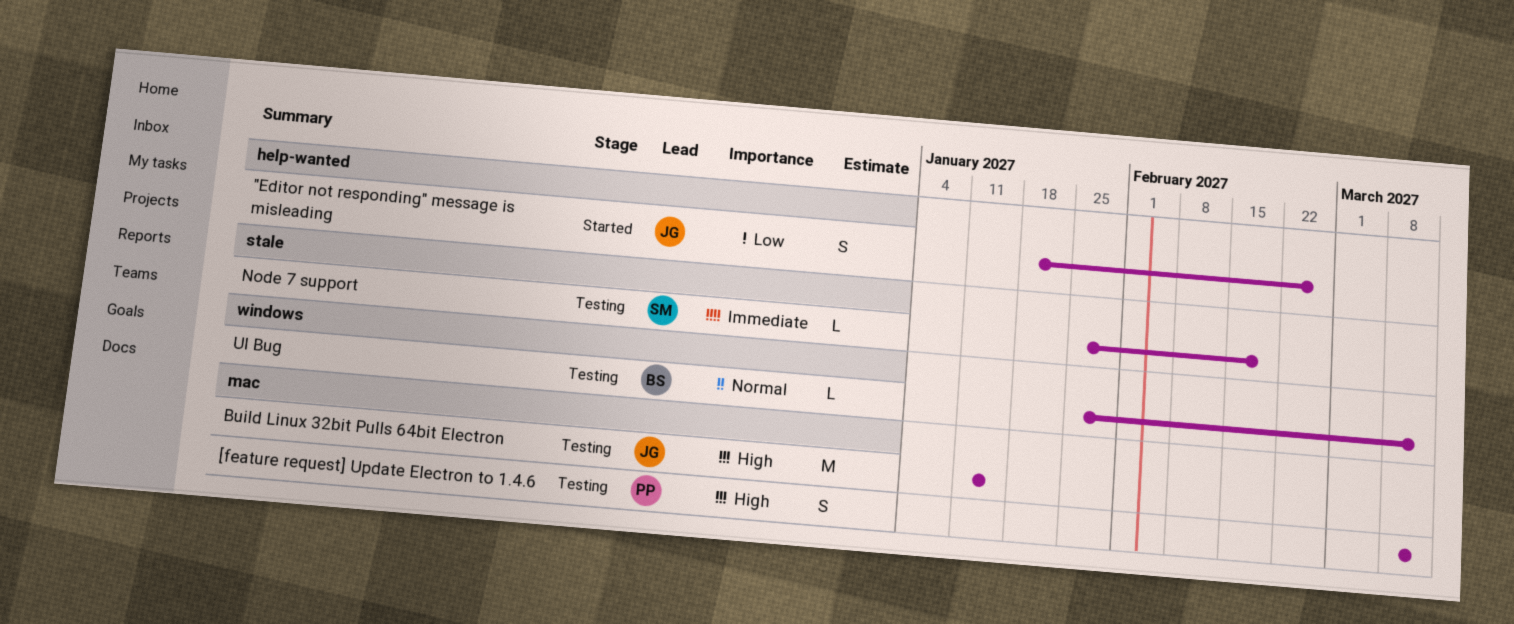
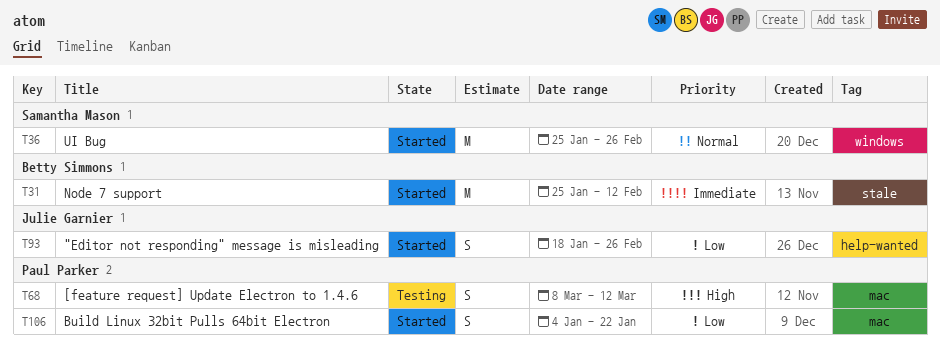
Build Linux 32bit Pulls 64bit Electron, status: Testing -> Started
Build Linux 32bit Pulls 64bit Electron, owner: Julie Garnier -> Paul Parker
Build Linux 32bit Pulls 64bit Electron, priority: High -> Low
Build Linux 32bit Pulls 64bit Electron, estimate: M -> S
Build Linux 32bit Pulls 64bit Electron, start: Jan 11 -> Jan 4
Build Linux 32bit Pulls 64bit Electron, due: Jan 15 -> Jan 22
Node 7 support, status: Testing -> Started
Node 7 support, owner: Samantha Mason -> Betty Simmons
Node 7 support, estimate: L -> M
Node 7 support, due: Feb 19 -> Feb 12
UI Bug, status: Testing -> Started
UI Bug, owner: Betty Simmons -> Samantha Mason
UI Bug, estimate: L -> M
UI Bug, due: Mar 12 -> Feb 26

